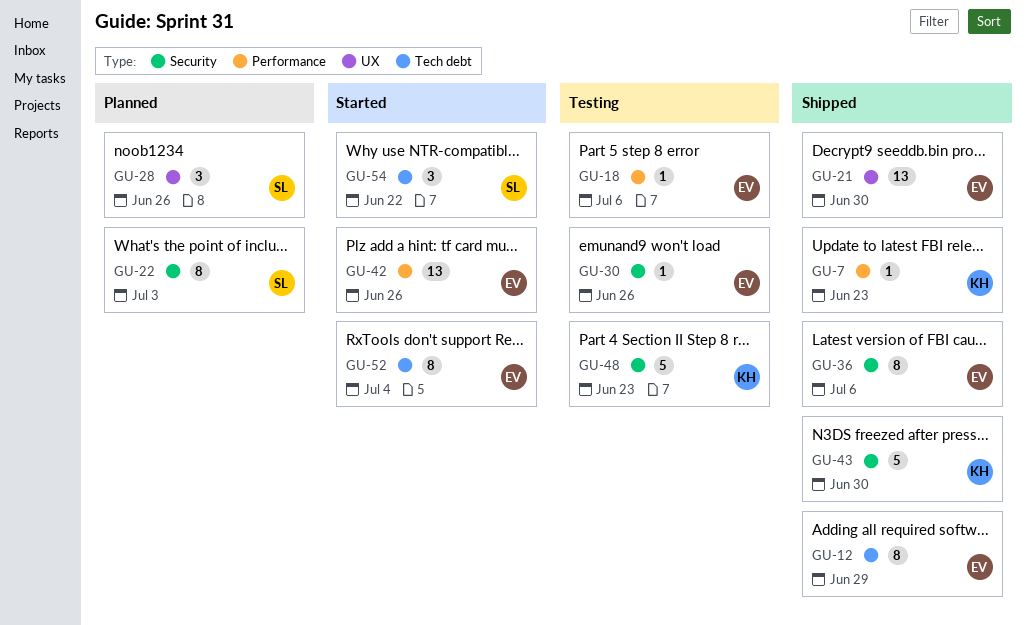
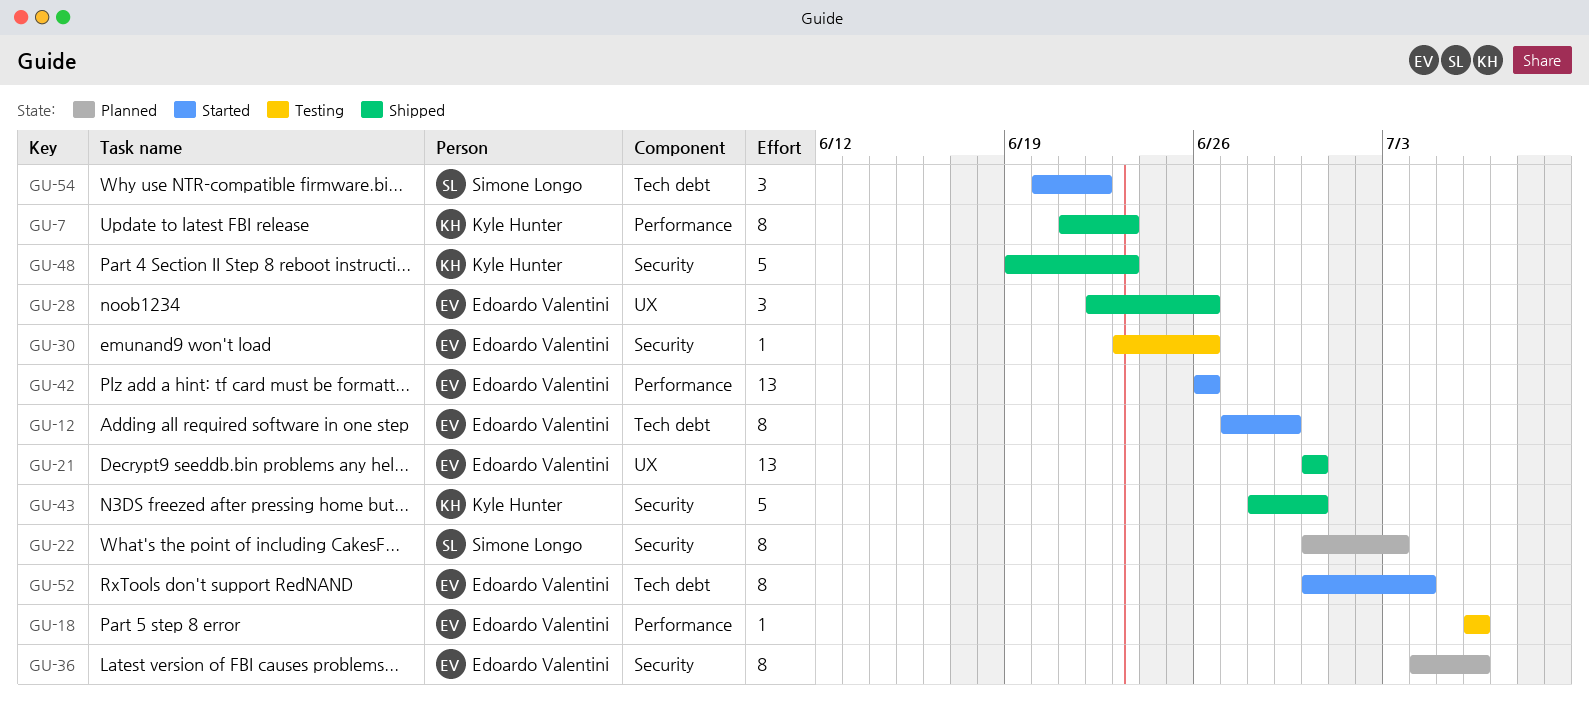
GU-7, estimate: 1 -> 8
GU-12, status: Shipped -> Started
GU-28, status: Planned -> Shipped
GU-28, owner: Simone Longo -> Edoardo Valentini
GU-36, status: Shipped -> Planned
GU-48, status: Testing -> Shipped

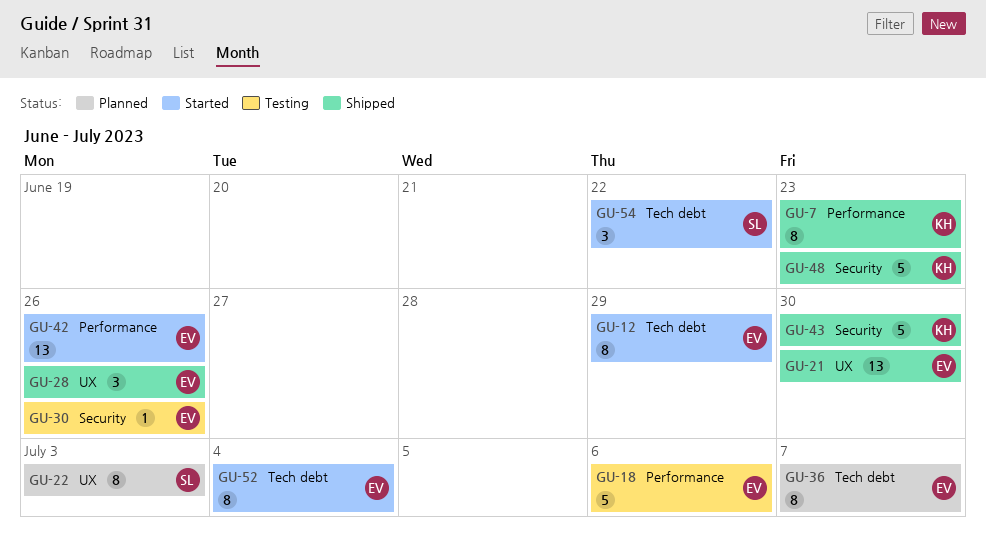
GU-18, estimate: 1 -> 5
GU-22, label: Security -> UX
GU-36, label: Security -> Tech debt
GU-36, due: Jul 6 -> Jul 7

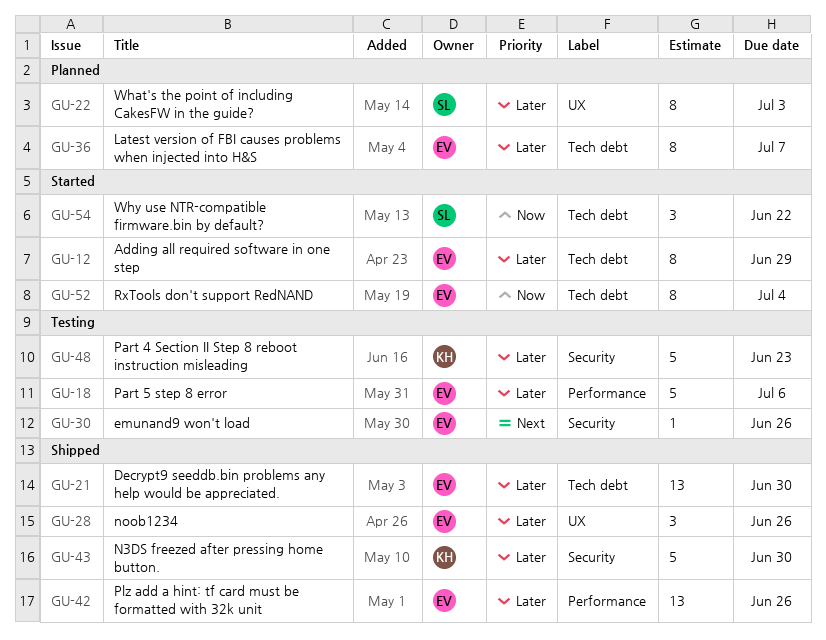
GU-7: present -> none
GU-21, label: UX -> Tech debt
GU-42, status: Started -> Shipped
GU-48, status: Shipped -> Testing

